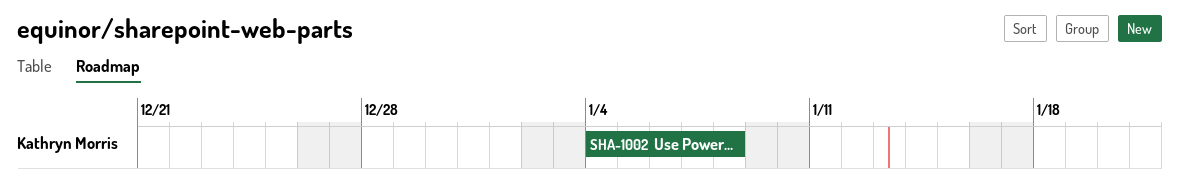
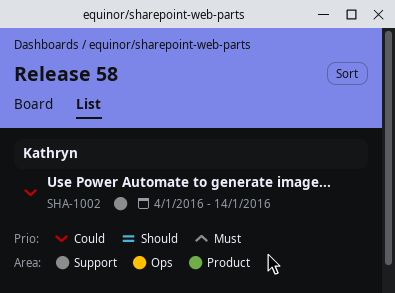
SHA-1002, due: Jan 8 -> Jan 14

